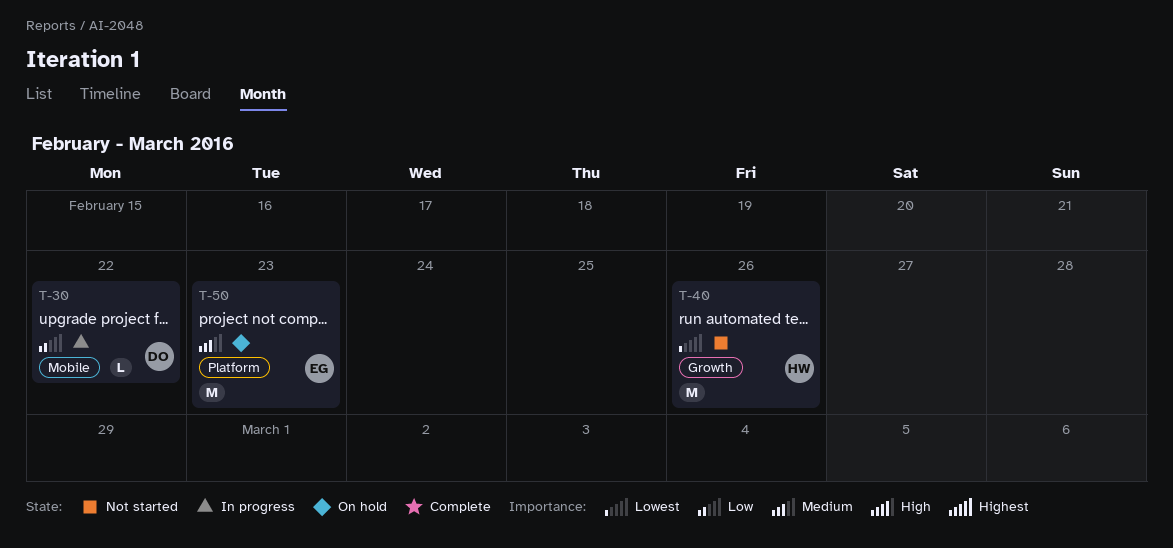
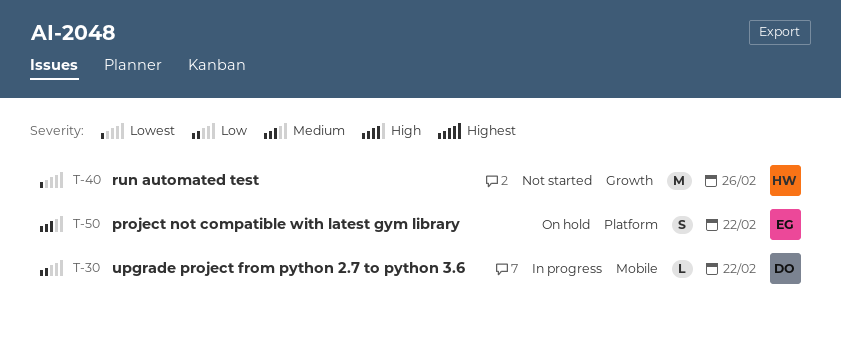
T-50, estimate: M -> S
T-50, due: Feb 23 -> Feb 22

